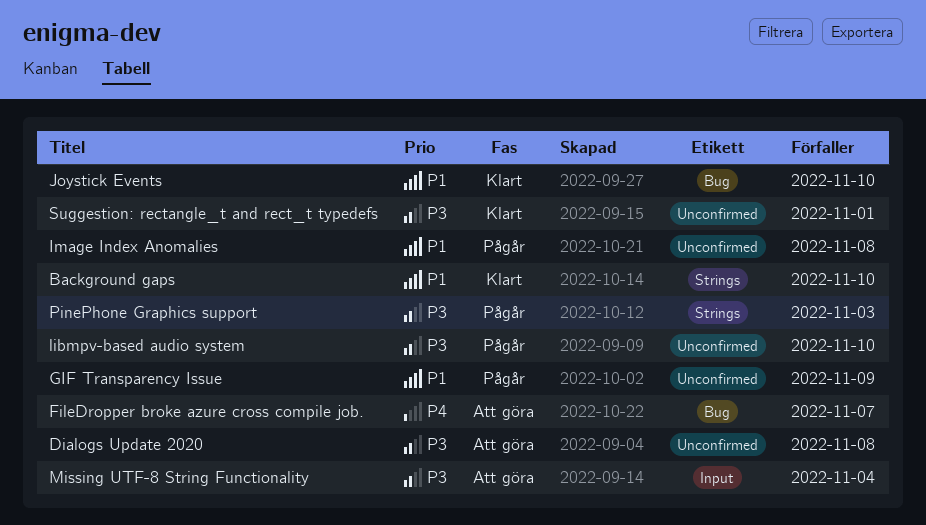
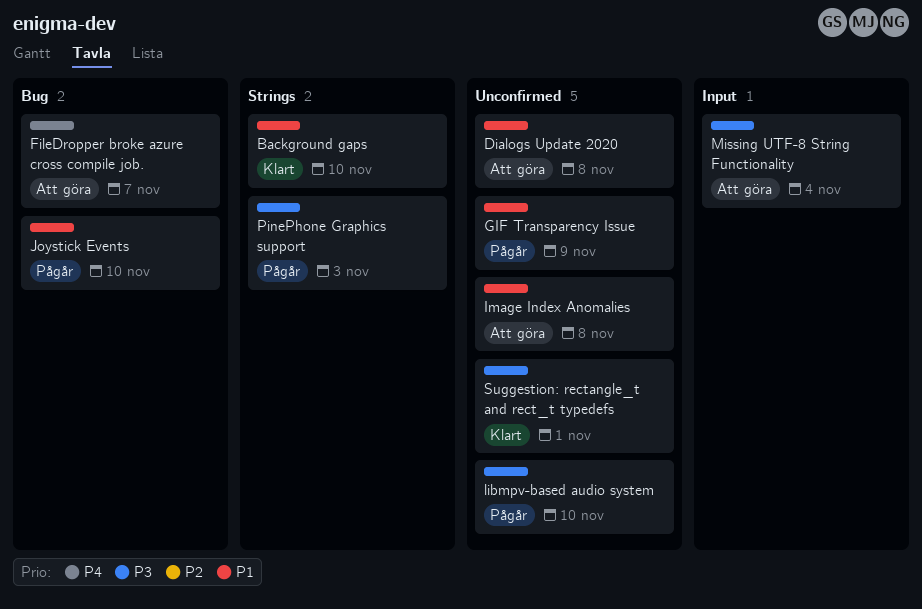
Dialogs Update 2020, priority: P3 -> P1
Image Index Anomalies, status: Pågår -> Att göra
Joystick Events, status: Klart -> Pågår

